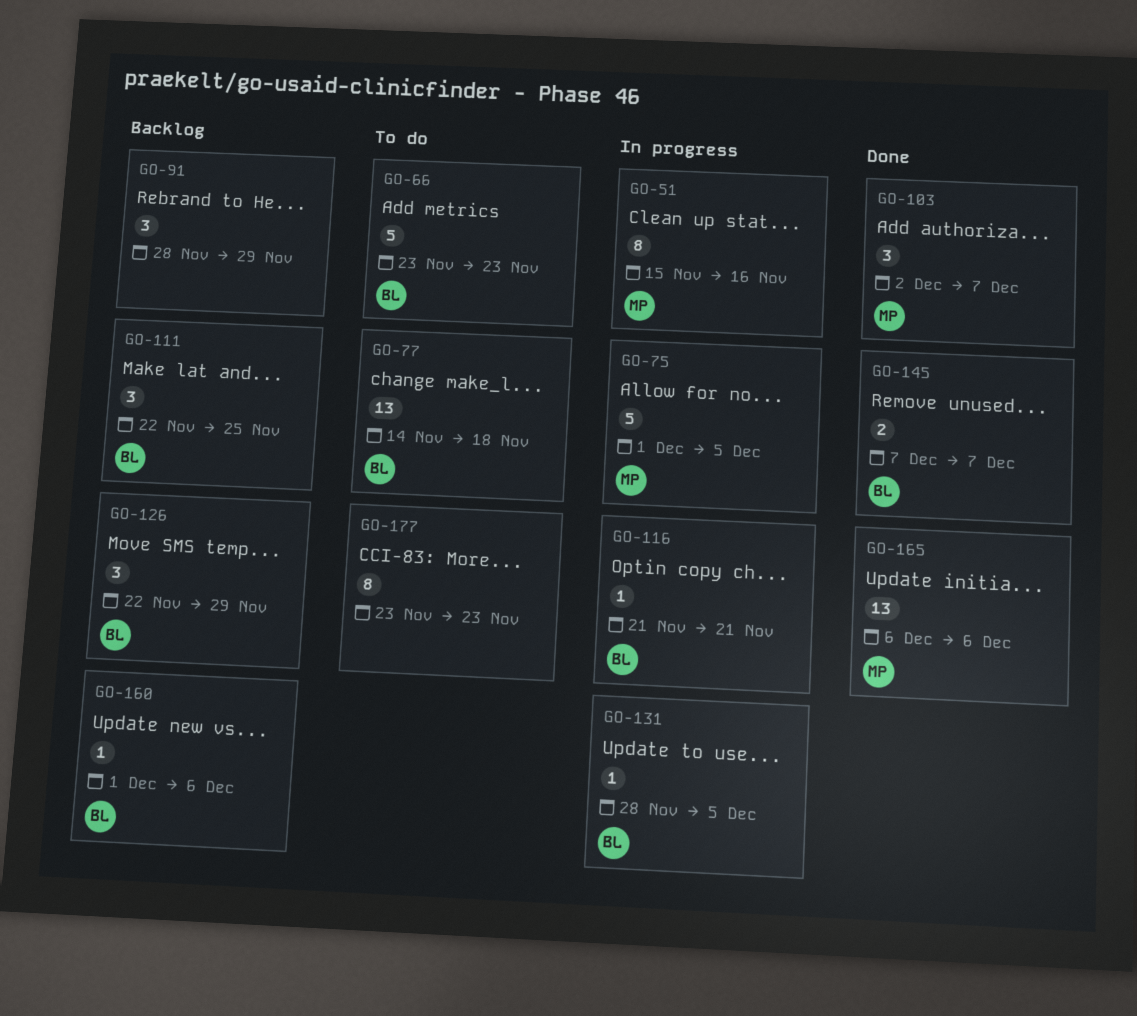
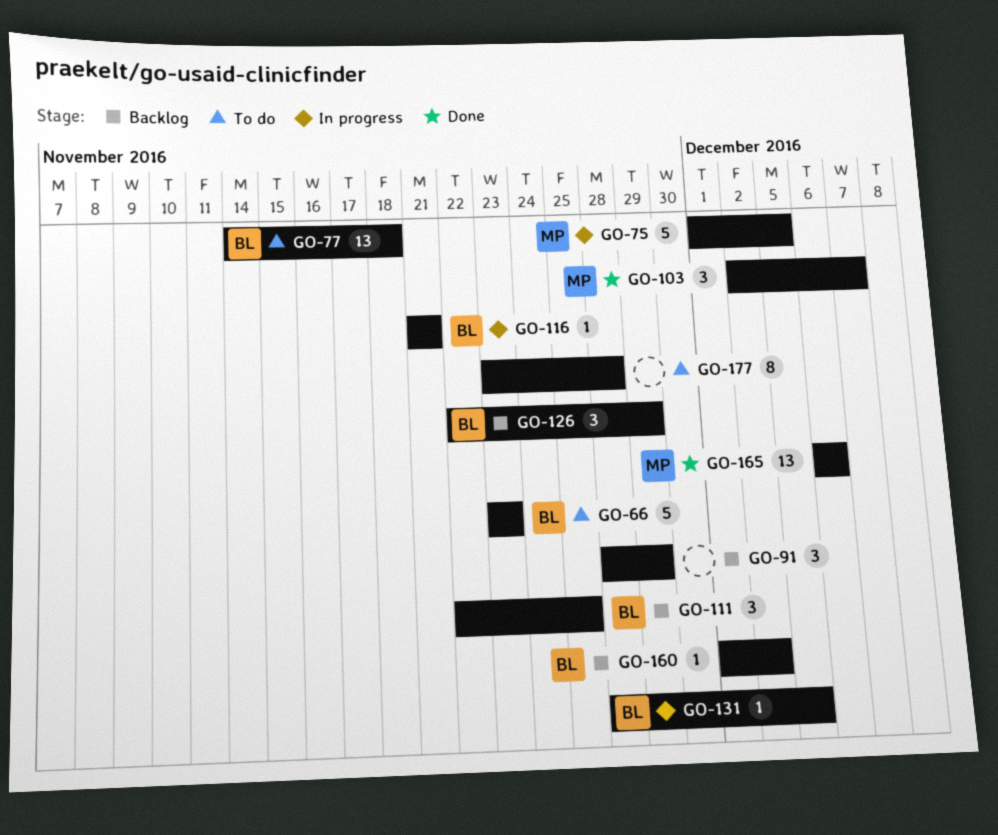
GO-51: present -> none
GO-145: present -> none
GO-160, due: Dec 6 -> Dec 2
GO-177, due: Nov 23 -> Nov 28

